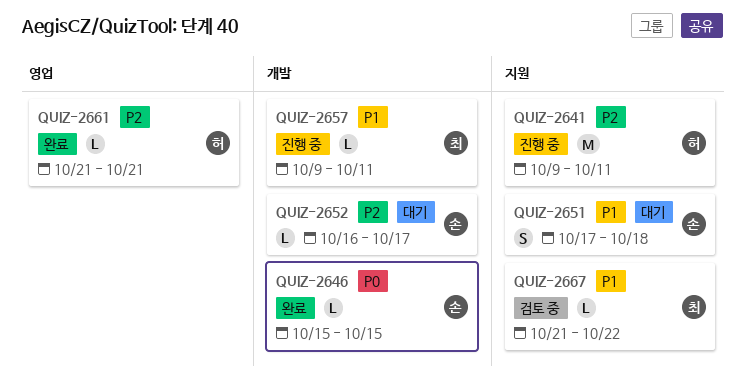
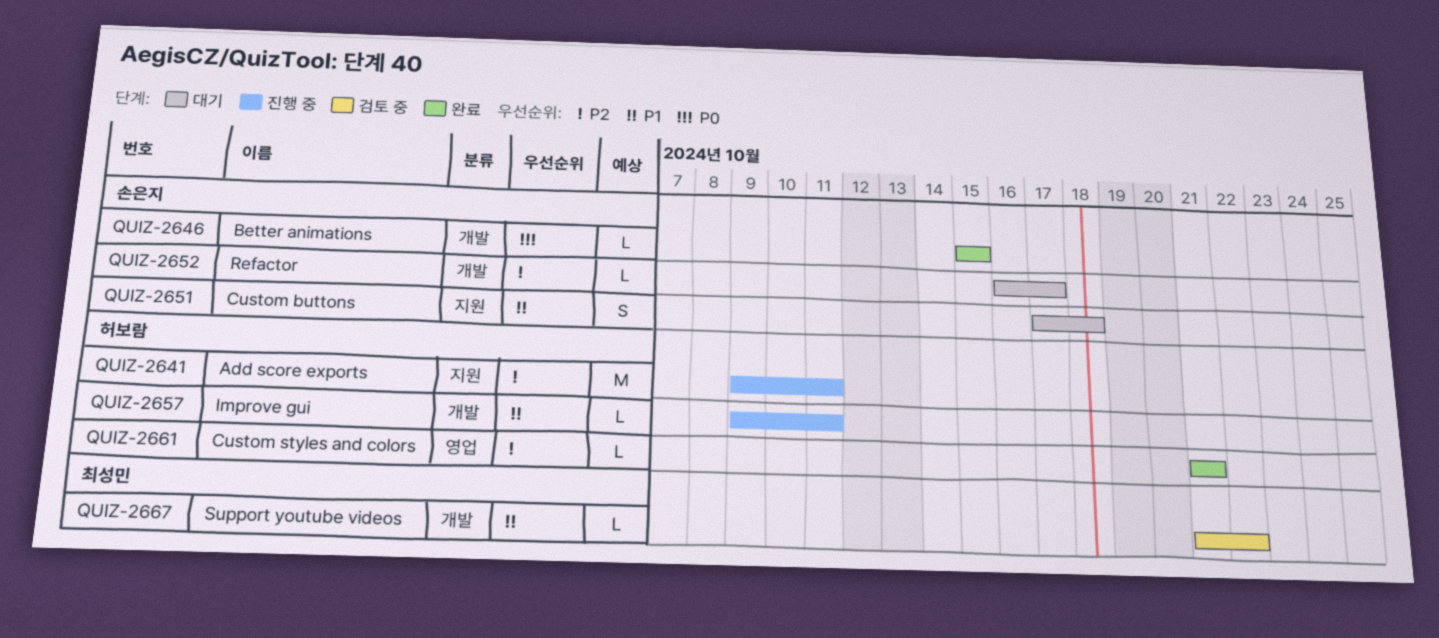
QUIZ-2657, owner: 최성민 -> 허보람
QUIZ-2667, label: 지원 -> 개발

